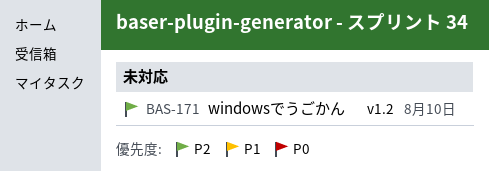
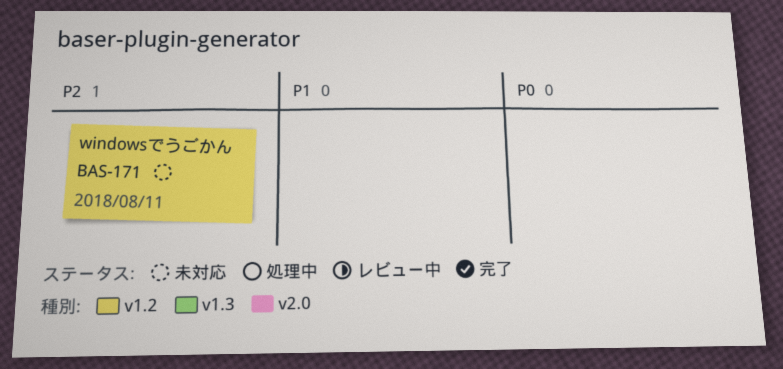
BAS-171, due: Aug 10 -> Aug 11

